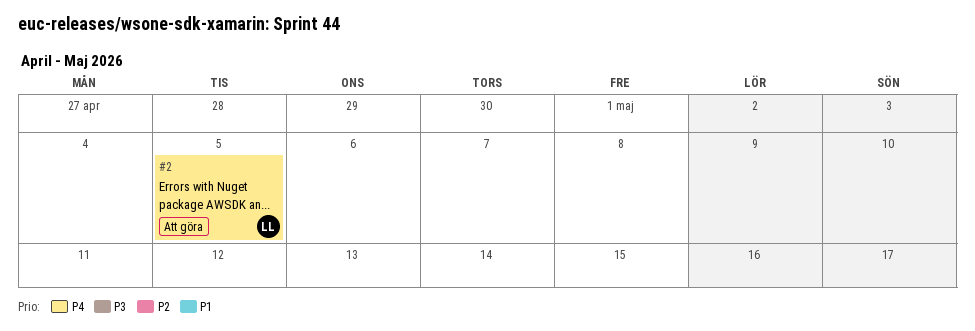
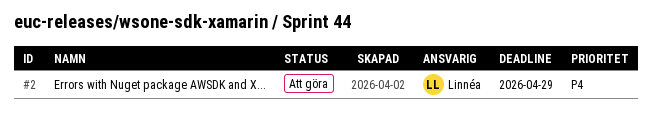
#2, due: May 5 -> Apr 29

